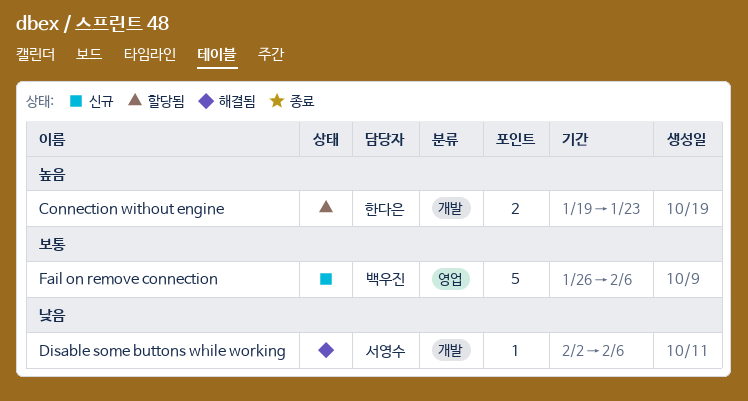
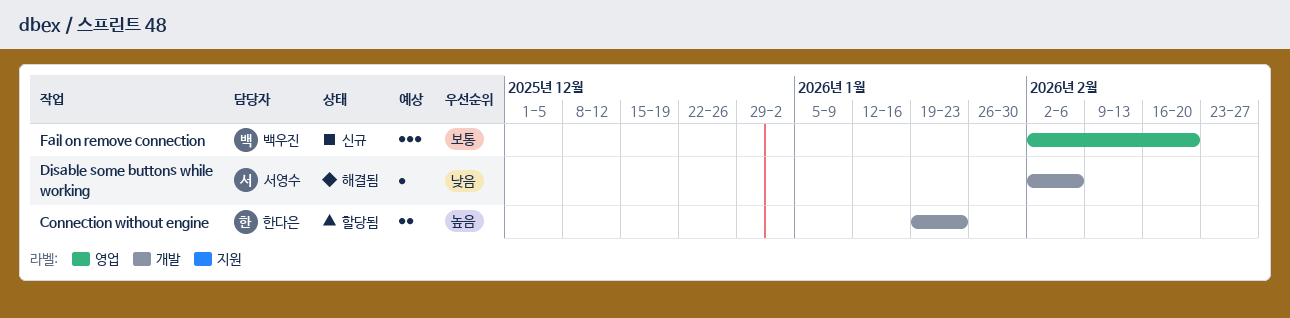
Fail on remove connection, estimate: 5 -> 3
Fail on remove connection, start: Jan 26 -> Feb 2
Fail on remove connection, due: Feb 6 -> Feb 20

